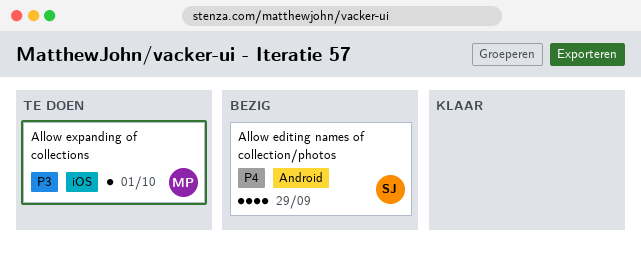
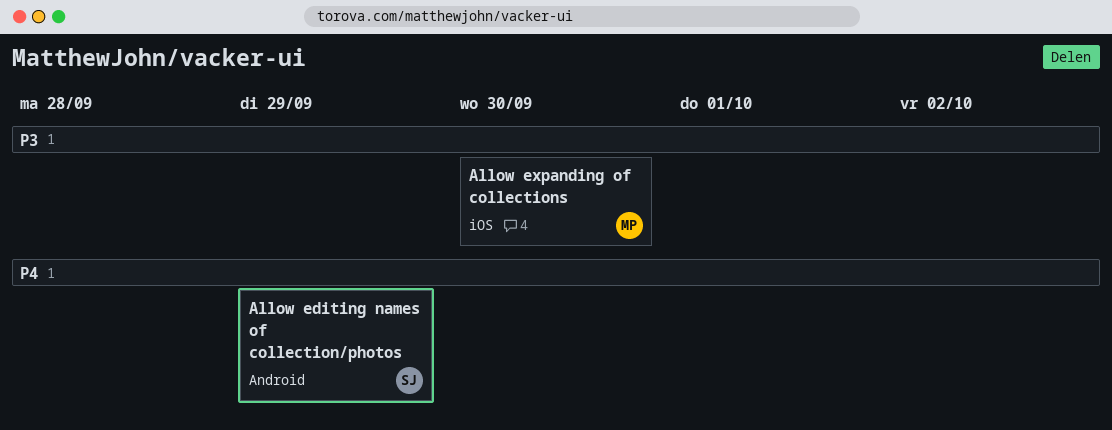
Allow expanding of collections, due: Oct 1 -> Sep 30

